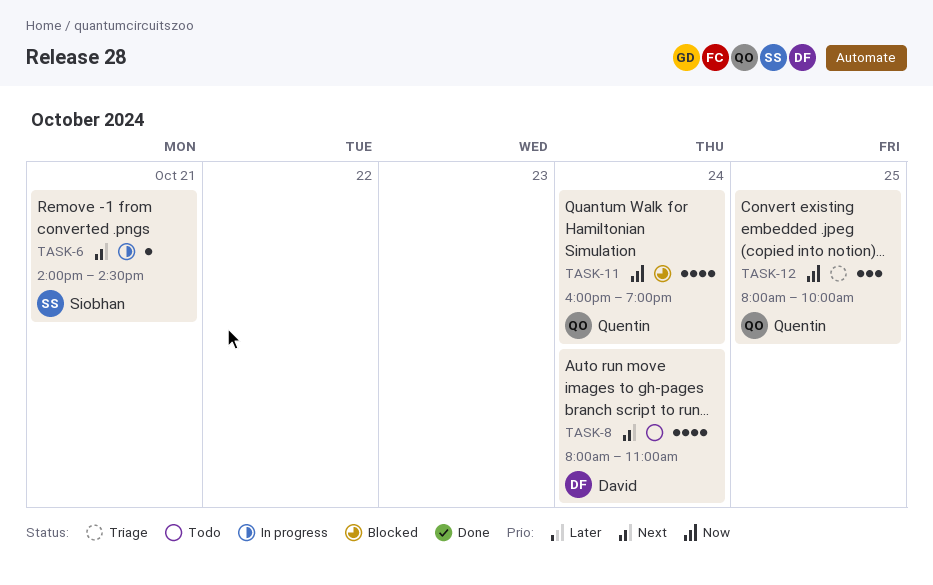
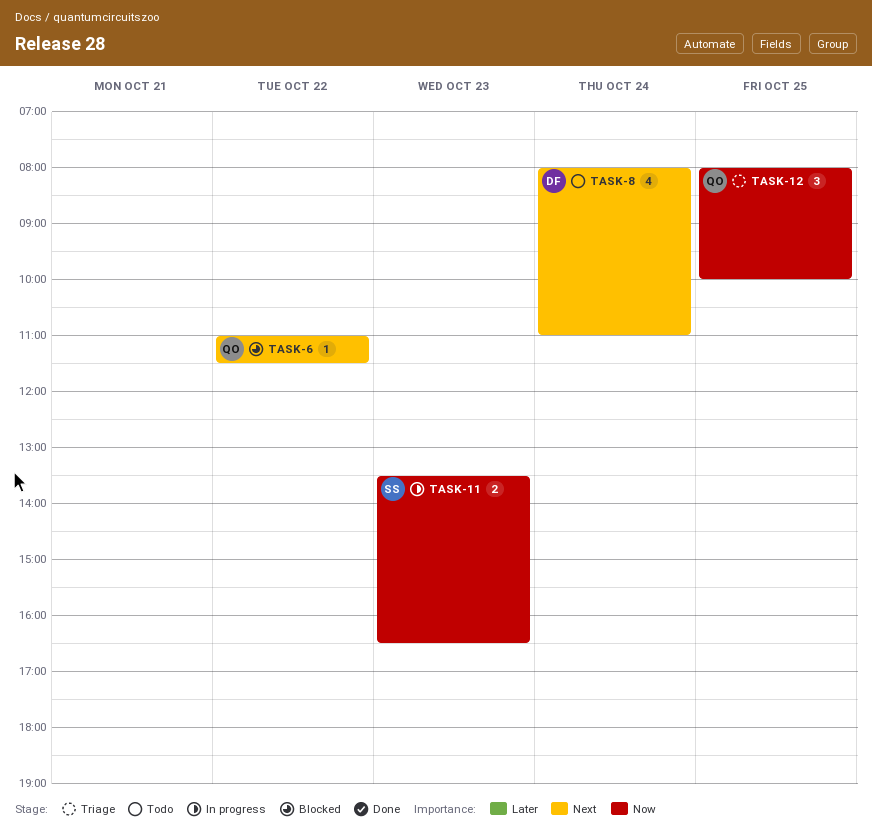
TASK-6, status: In progress -> Blocked
TASK-6, owner: Siobhan -> Quentin
TASK-6, day: Oct 21 -> Oct 22
TASK-6, begins: 14:00 -> 11:00
TASK-6, ends: 14:30 -> 11:30
TASK-11, status: Blocked -> In progress
TASK-11, owner: Quentin -> Siobhan
TASK-11, estimate: 4 -> 2
TASK-11, day: Oct 24 -> Oct 23
TASK-11, begins: 16:00 -> 13:30
TASK-11, ends: 19:00 -> 16:30

